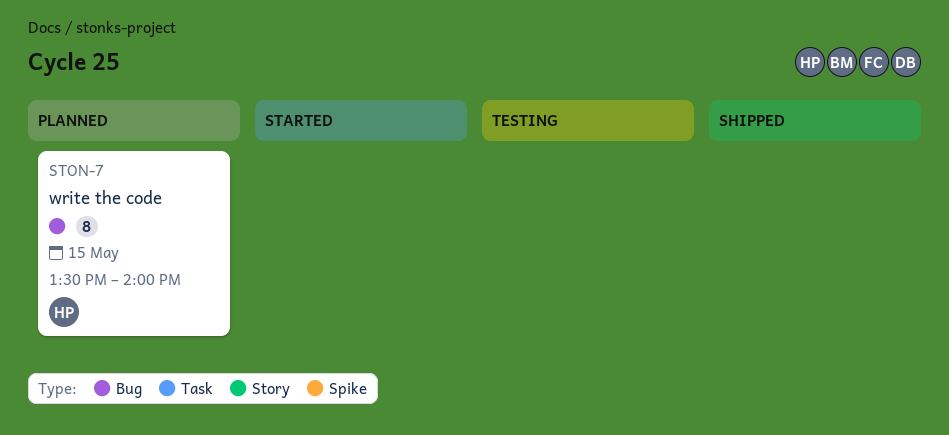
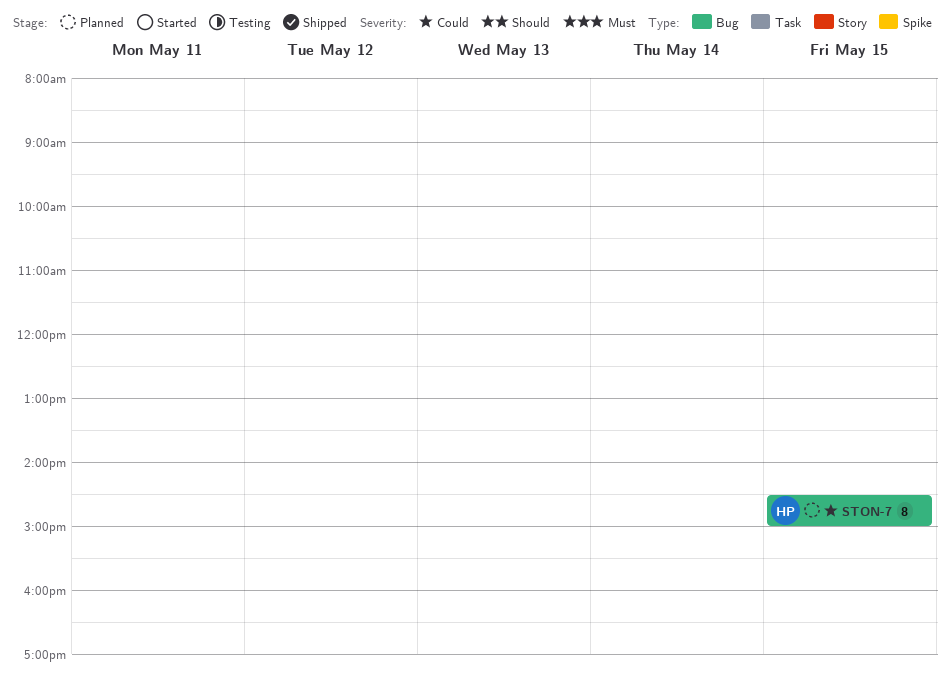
STON-7, begins: 13:30 -> 14:30
STON-7, ends: 14:00 -> 15:00

